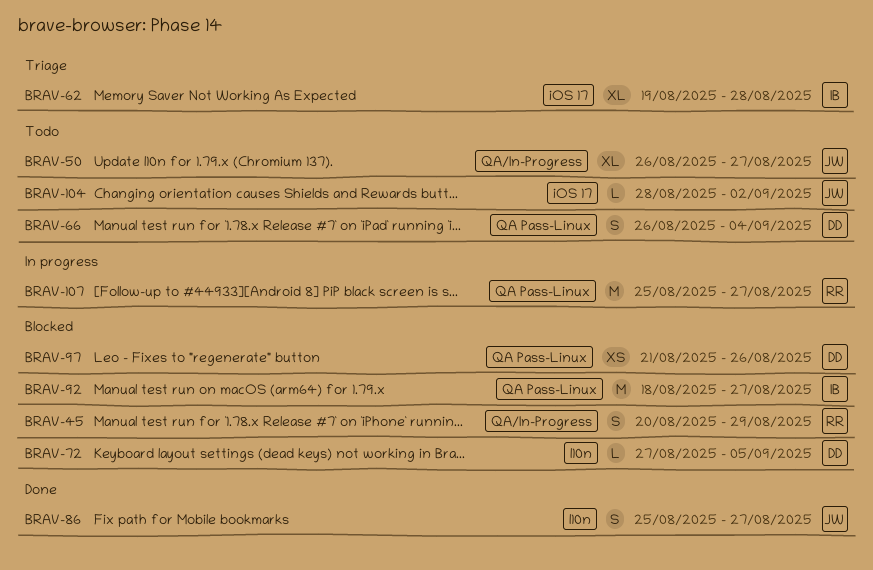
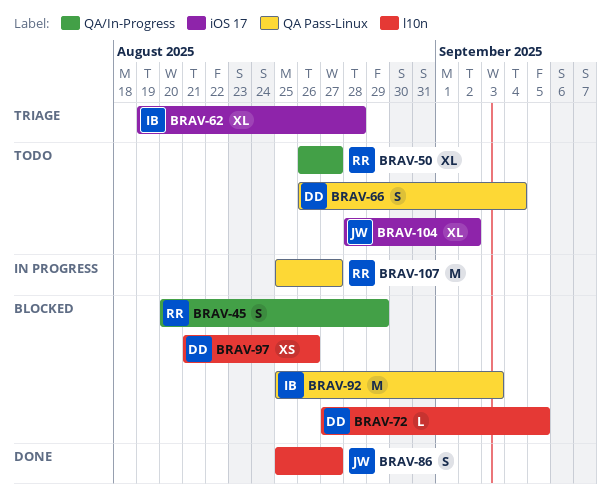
BRAV-50, owner: JW -> RR
BRAV-92, start: Aug 18 -> Aug 25
BRAV-92, due: Aug 27 -> Sep 3
BRAV-97, label: QA Pass-Linux -> l10n
BRAV-104, estimate: L -> XL

